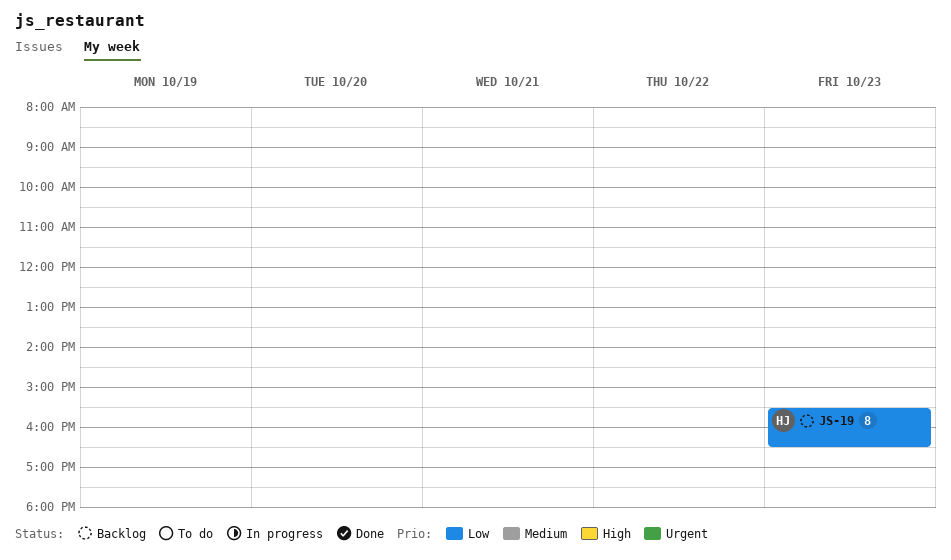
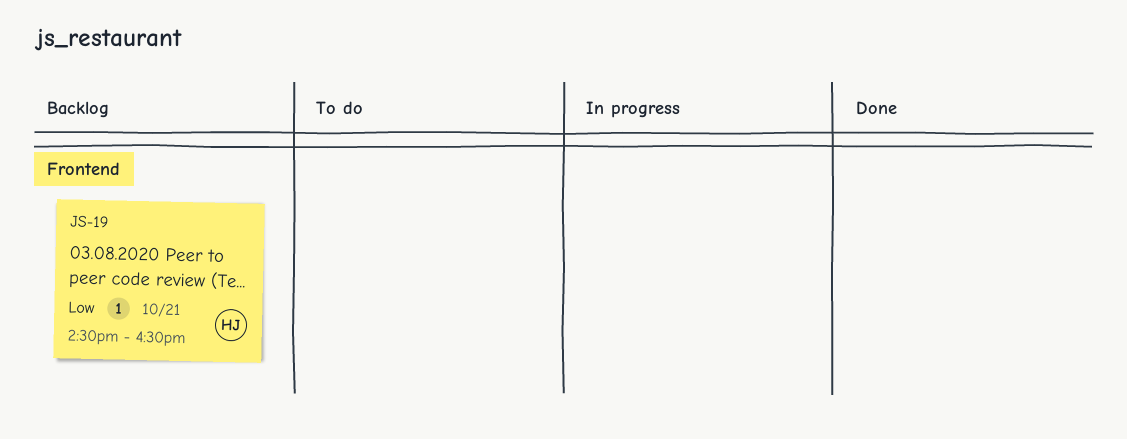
JS-19, estimate: 8 -> 1
JS-19, day: Oct 23 -> Oct 21
JS-19, begins: 15:30 -> 14:30

